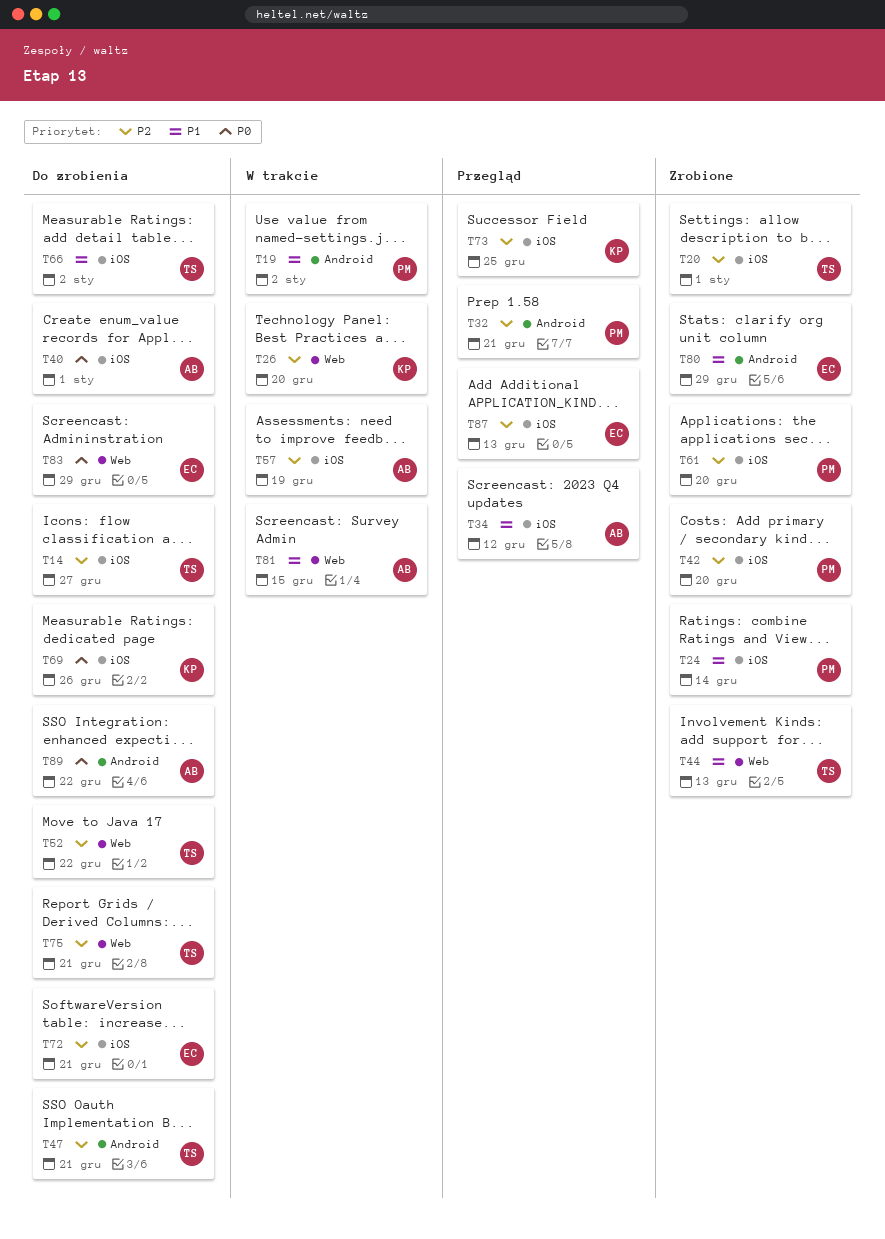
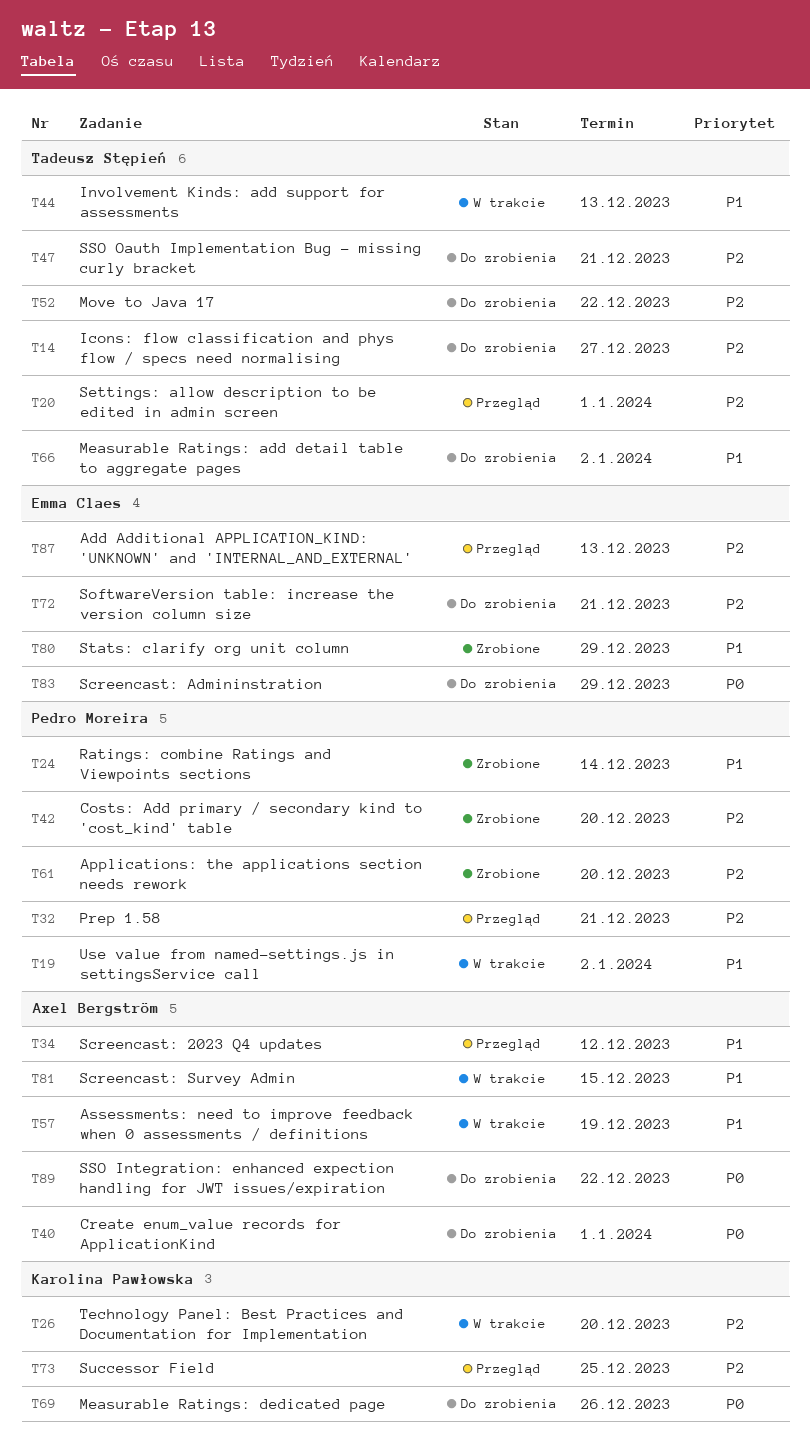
T20, status: Zrobione -> Przegląd
T44, status: Zrobione -> W trakcie
T57, priority: P2 -> P1
T75: present -> none

